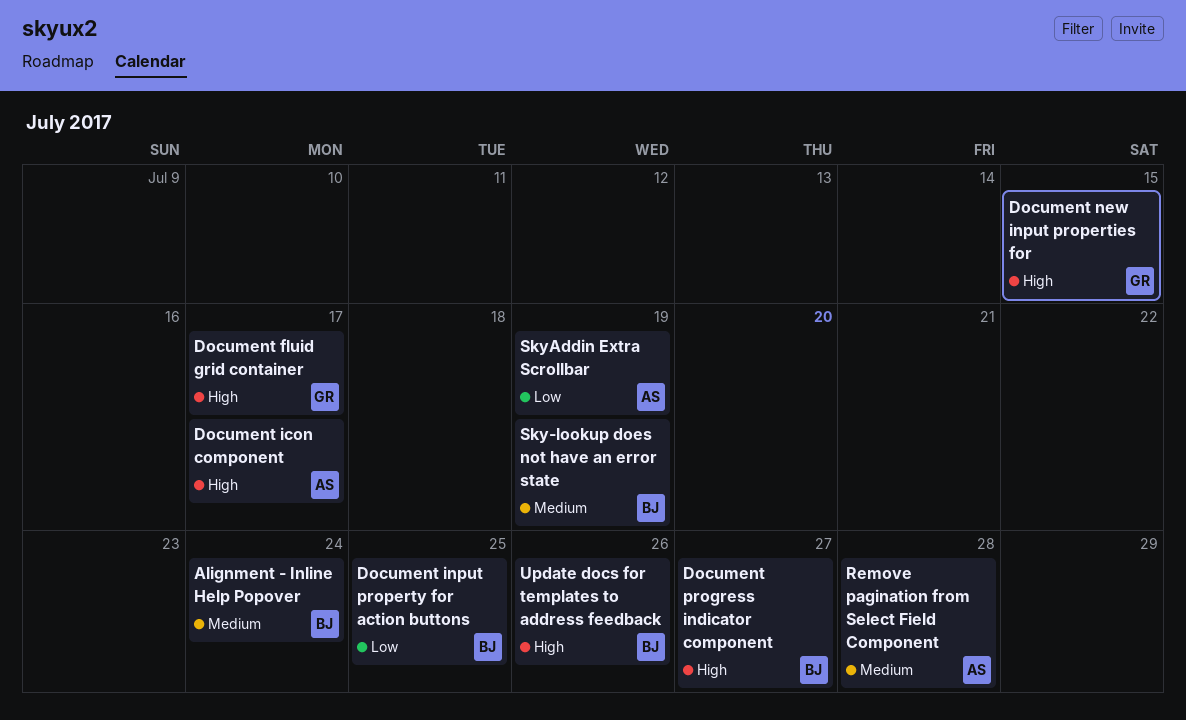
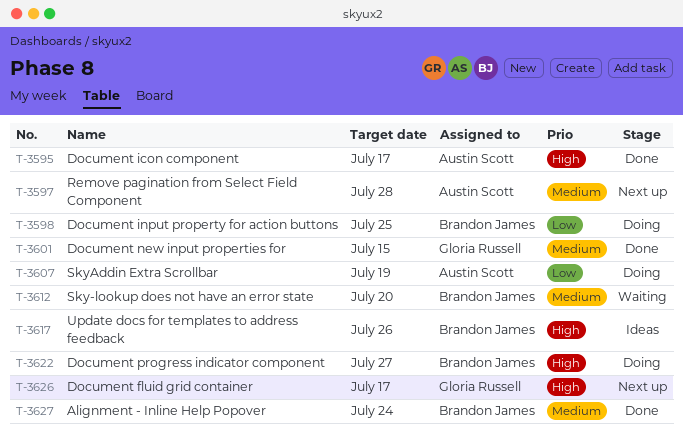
Document new input properties for, priority: High -> Medium
Sky-lookup does not have an error state, due: Jul 19 -> Jul 20

